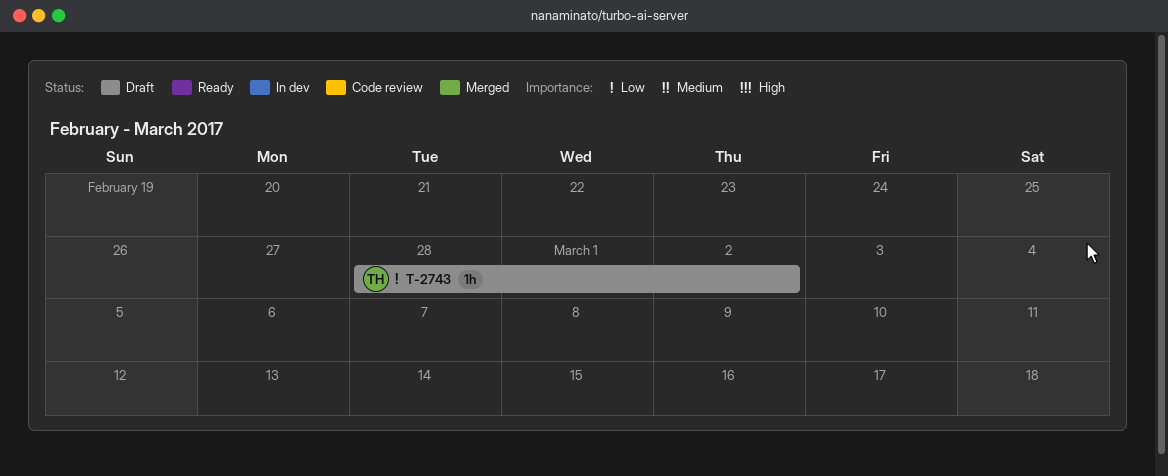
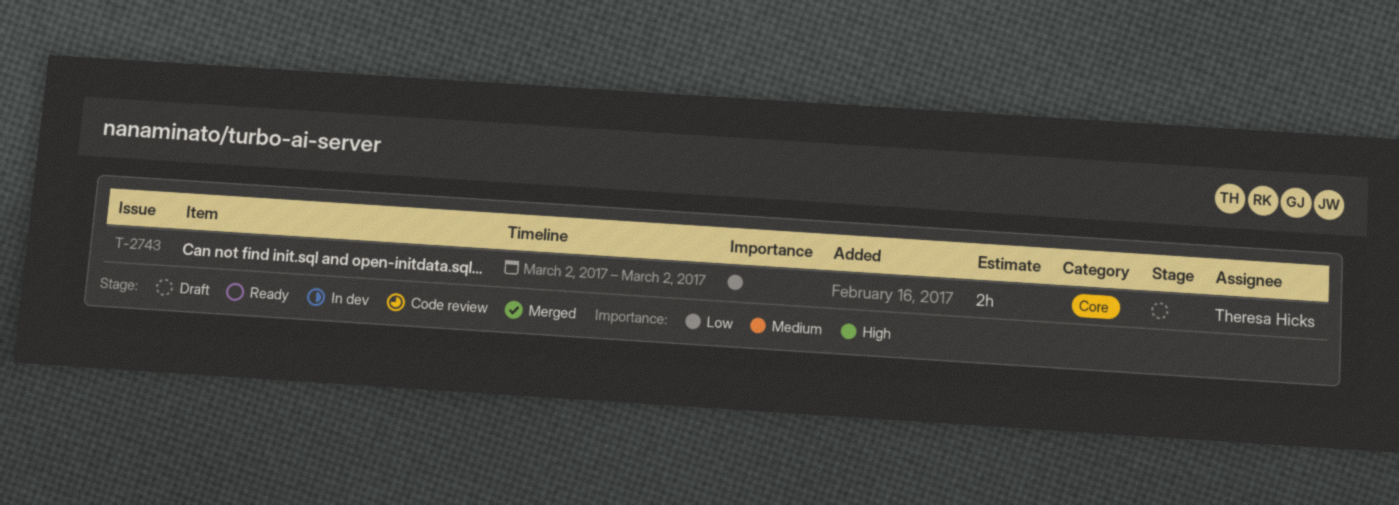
T-2743, estimate: 1h -> 2h
T-2743, start: Feb 28 -> Mar 2

